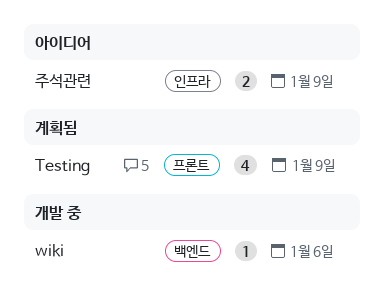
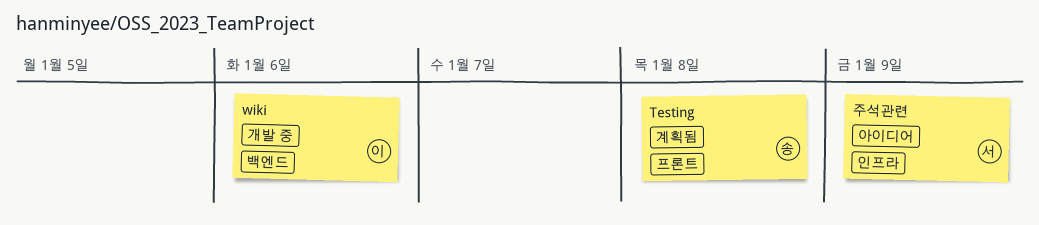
Testing, due: Jan 9 -> Jan 8

